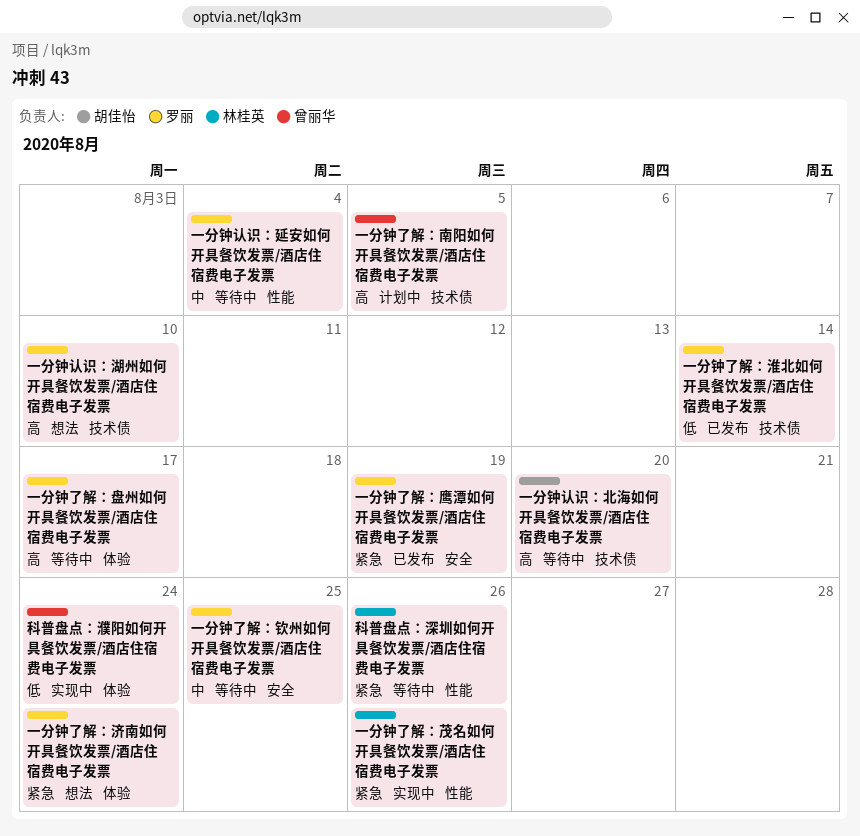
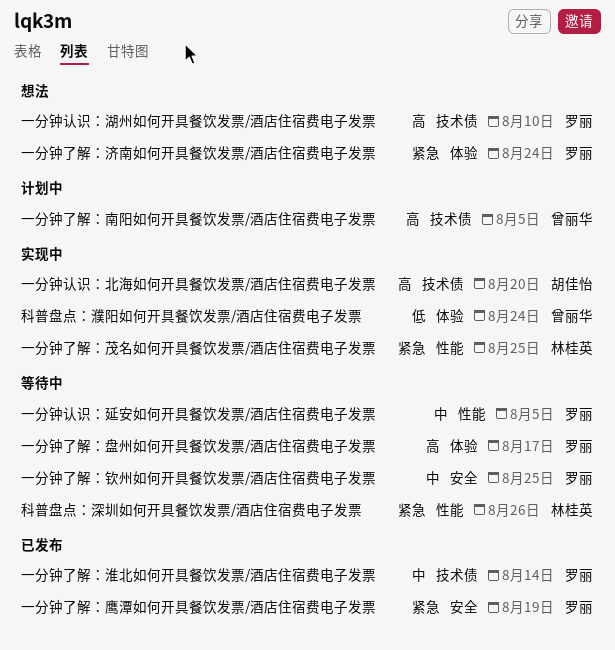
一分钟了解：淮北如何开具餐饮发票/酒店住宿费电子发票, priority: 低 -> 中
一分钟了解：茂名如何开具餐饮发票/酒店住宿费电子发票, due: Aug 26 -> Aug 25
一分钟认识：北海如何开具餐饮发票/酒店住宿费电子发票, status: 等待中 -> 实现中
一分钟认识：延安如何开具餐饮发票/酒店住宿费电子发票, due: Aug 4 -> Aug 5

